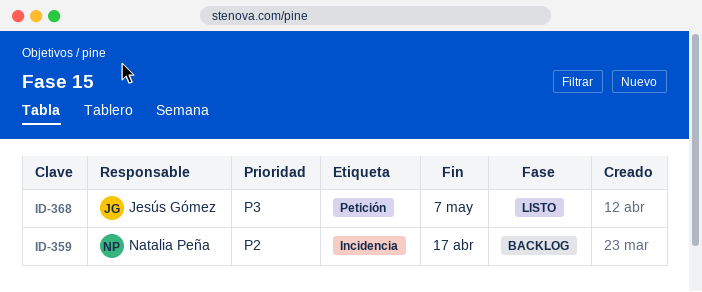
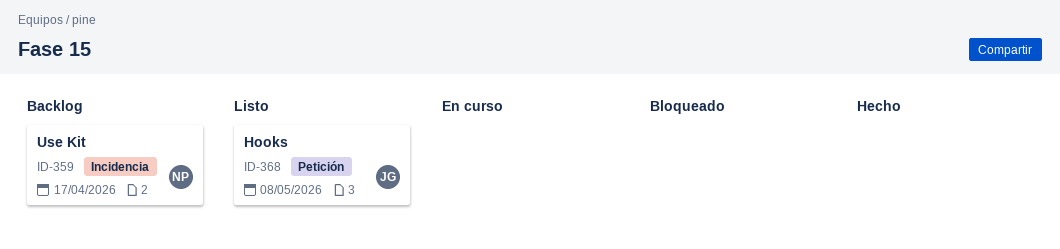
ID-368, due: May 7 -> May 8

